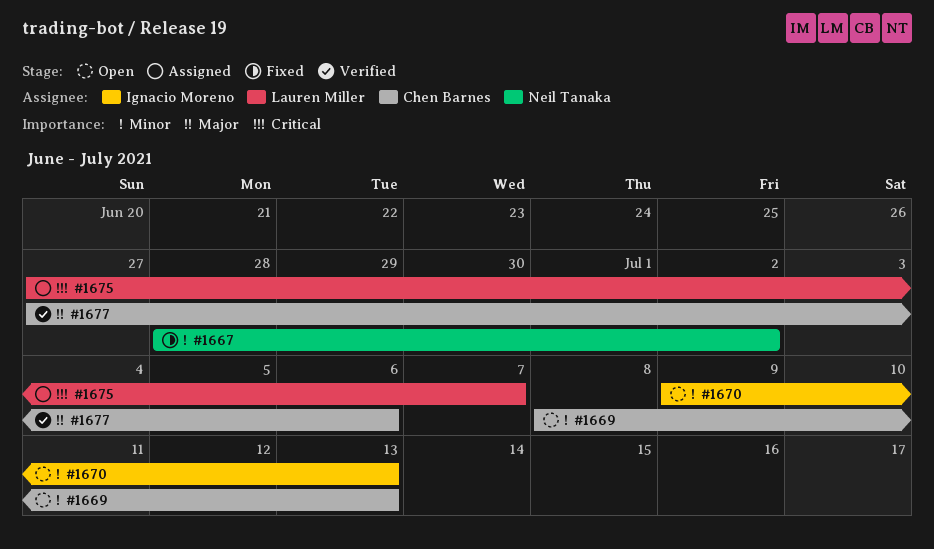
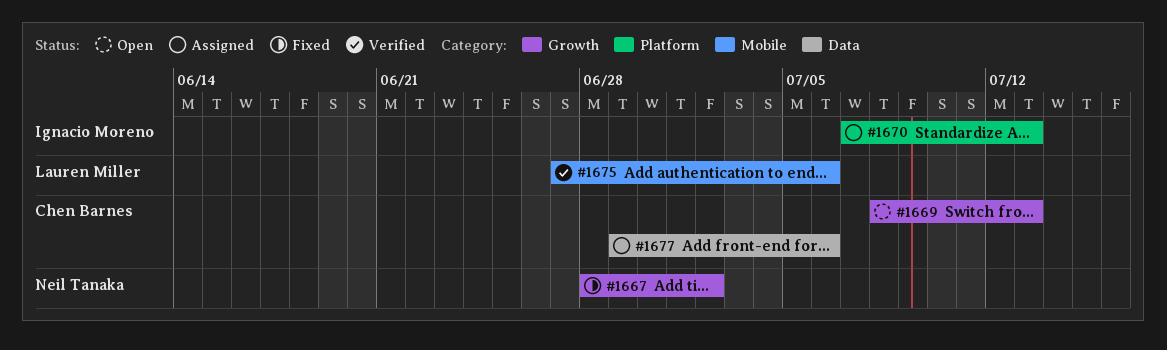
#1670, status: Open -> Assigned
#1670, start: Jul 9 -> Jul 7
#1675, status: Assigned -> Verified
#1675, due: Jul 7 -> Jul 6
#1677, status: Verified -> Assigned
#1677, start: Jun 27 -> Jun 29

